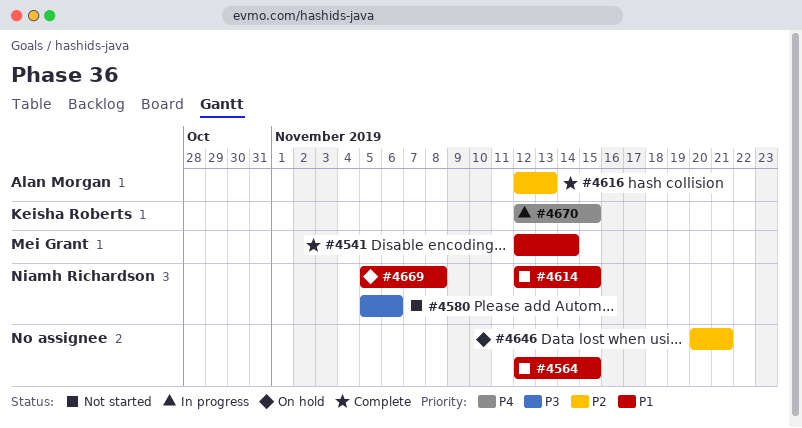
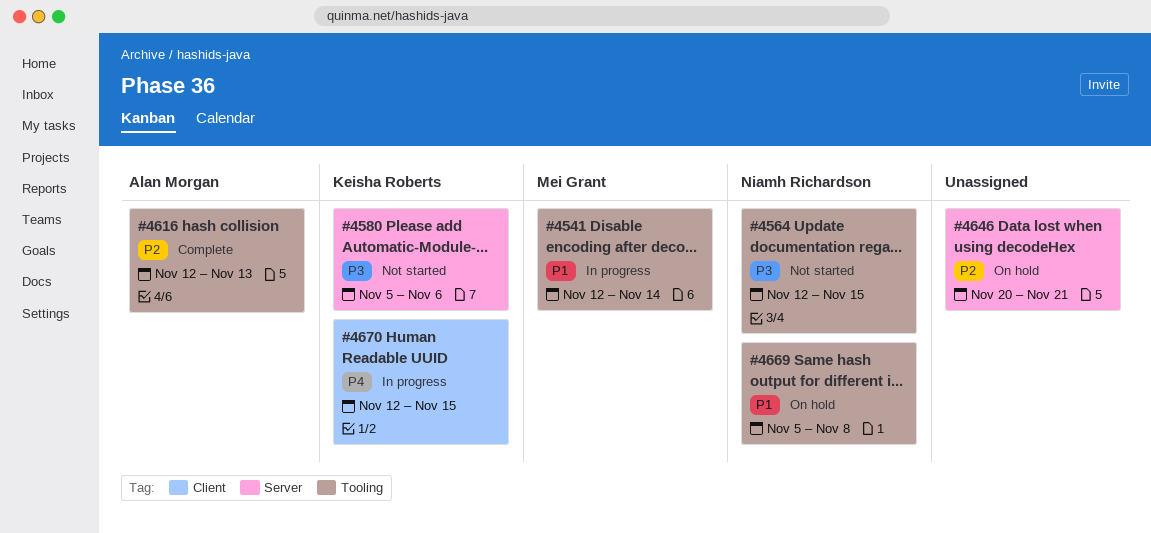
#4541, status: Complete -> In progress
#4564, owner: none -> Niamh Richardson
#4564, priority: P1 -> P3
#4580, owner: Niamh Richardson -> Keisha Roberts
#4614: present -> none

